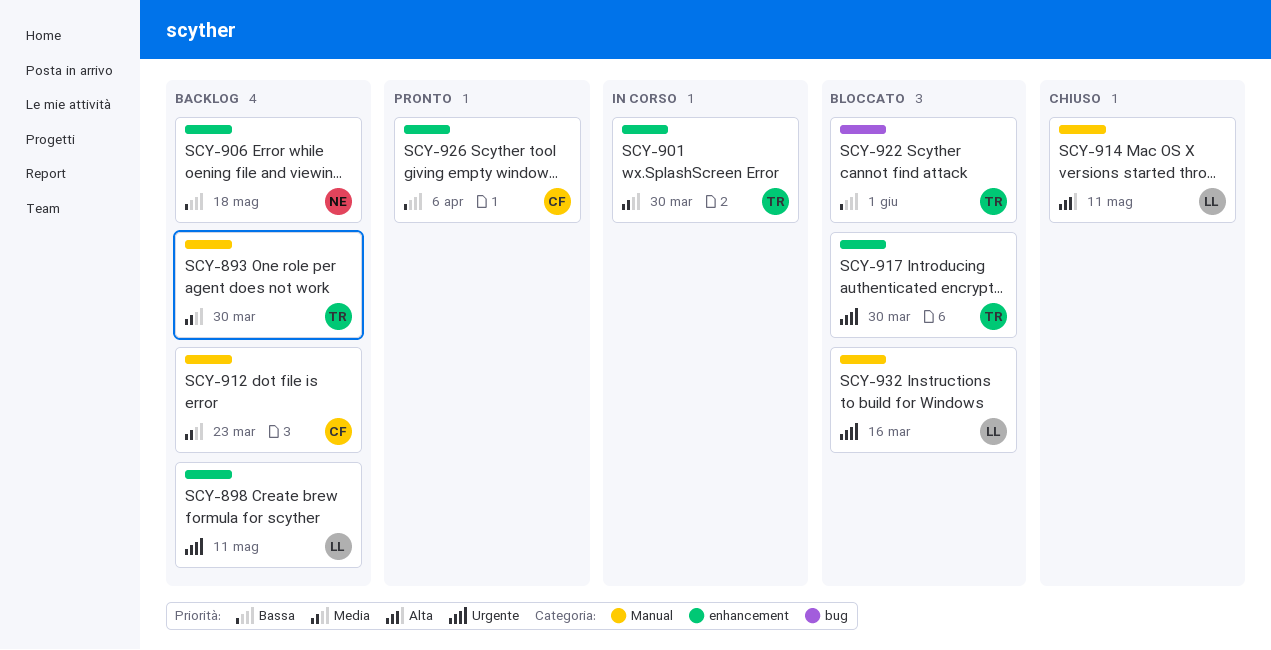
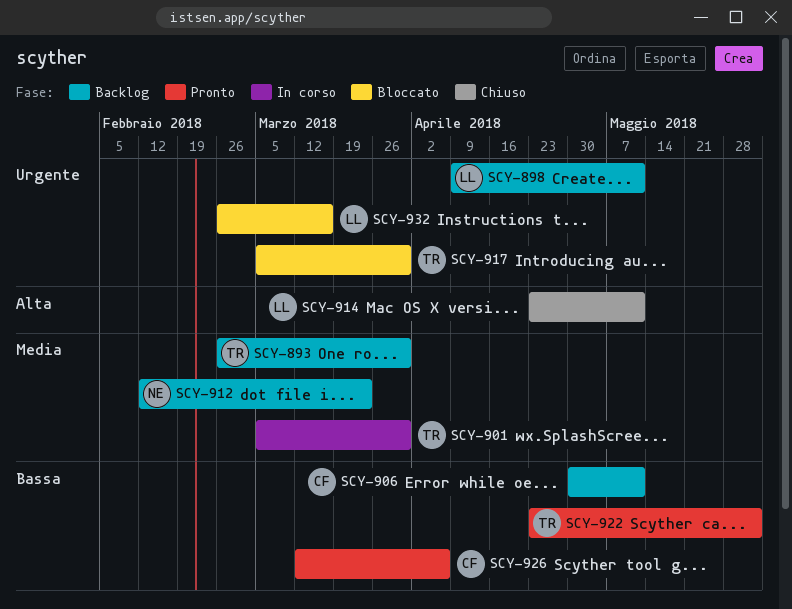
SCY-906, owner: NE -> CF
SCY-906, due: May 18 -> May 11
SCY-912, owner: CF -> NE
SCY-922, status: Bloccato -> Pronto

